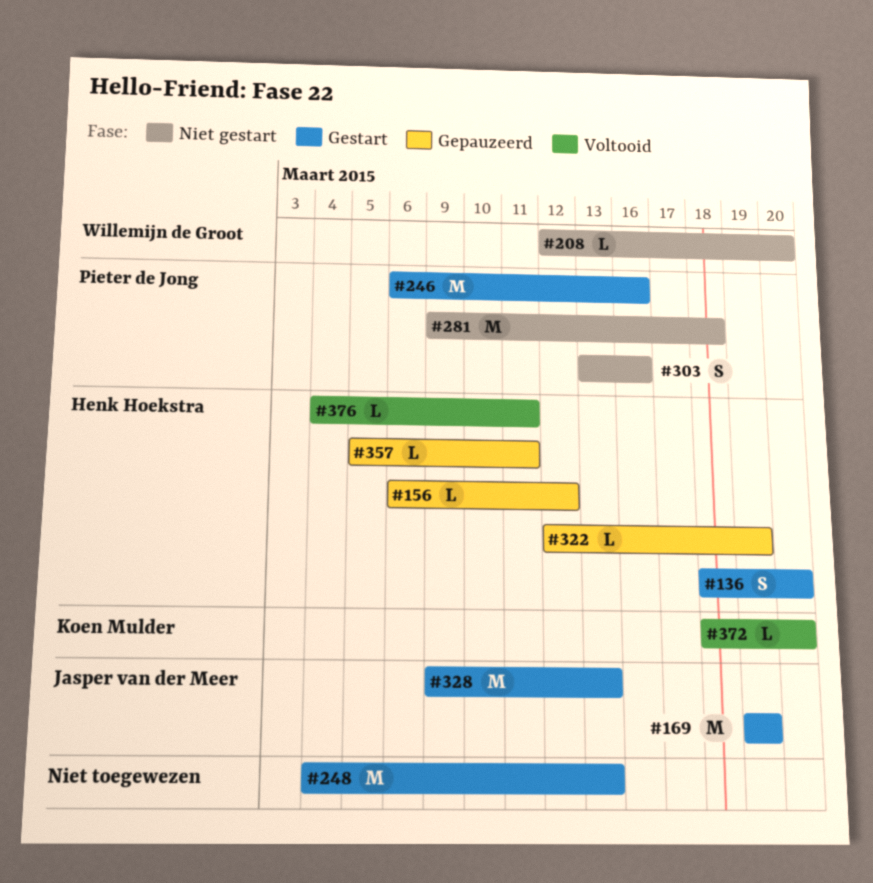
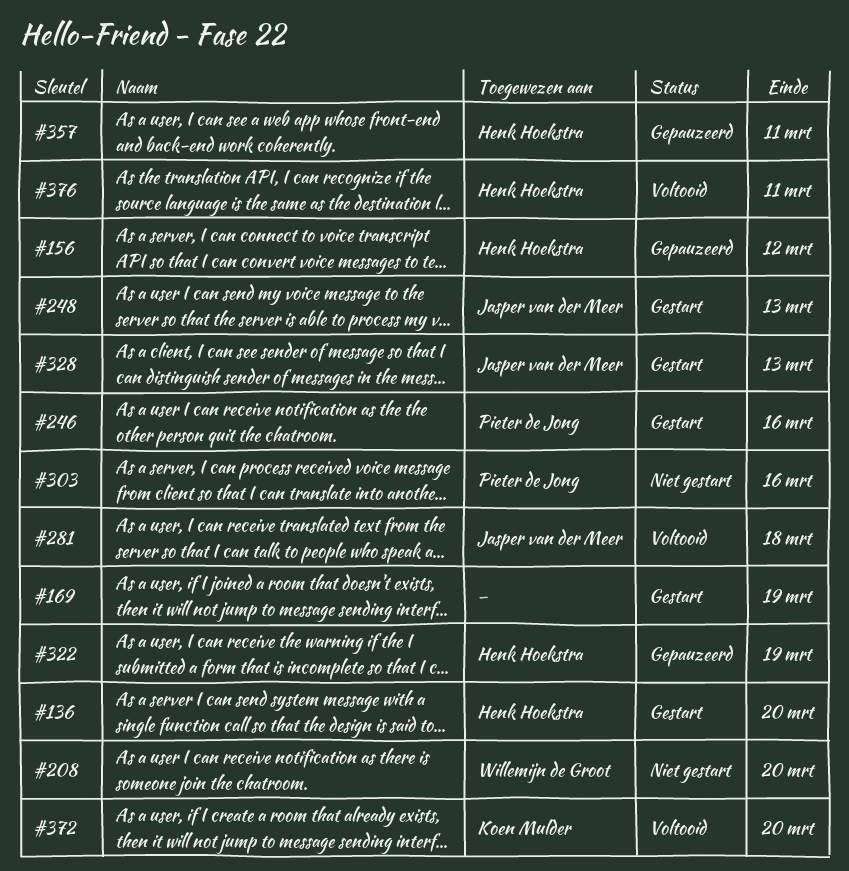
#169, owner: Jasper van der Meer -> none
#248, owner: none -> Jasper van der Meer
#281, status: Niet gestart -> Voltooid
#281, owner: Pieter de Jong -> Jasper van der Meer

